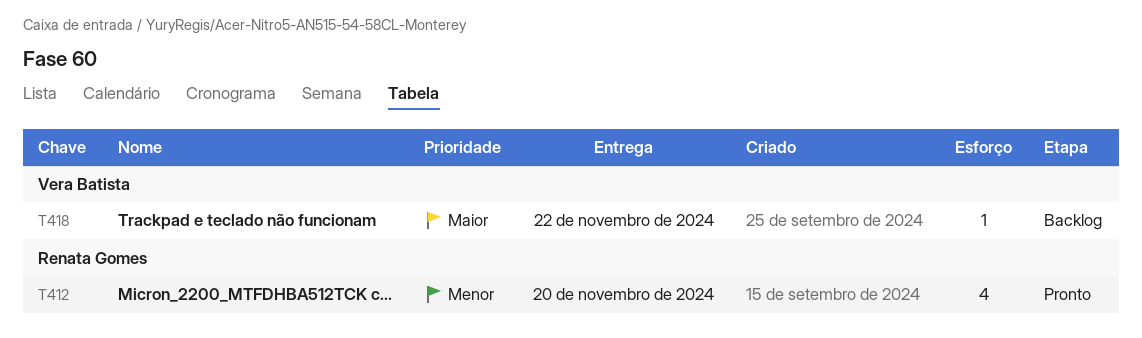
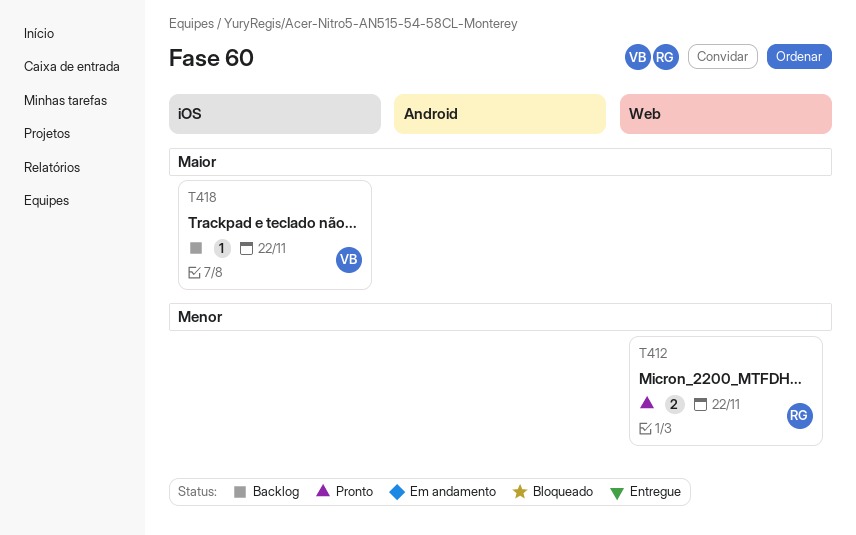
T412, estimate: 4 -> 2
T412, due: Nov 20 -> Nov 22

